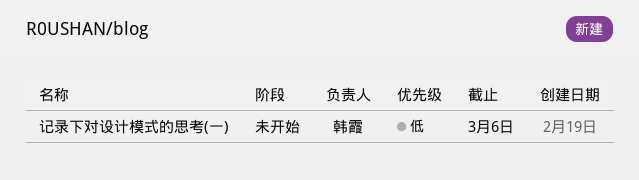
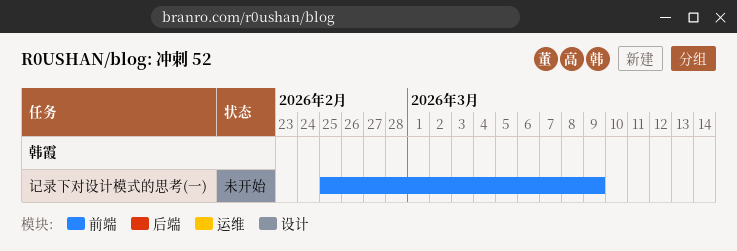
记录下对设计模式的思考(一), due: Mar 6 -> Mar 9

